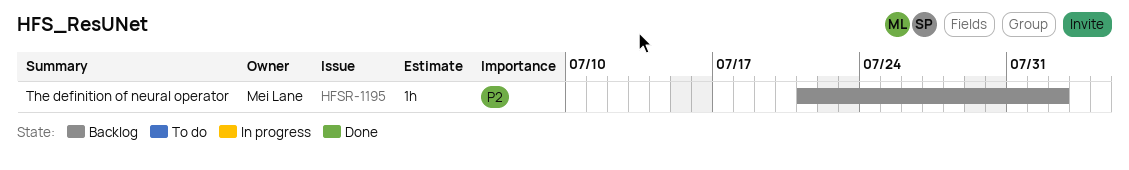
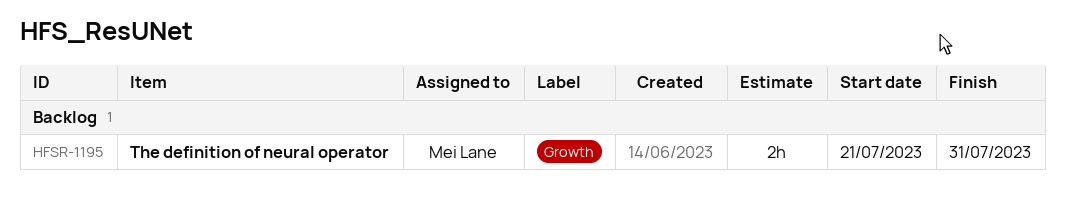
HFSR-1195, estimate: 1h -> 2h
HFSR-1195, due: Aug 2 -> Jul 31

